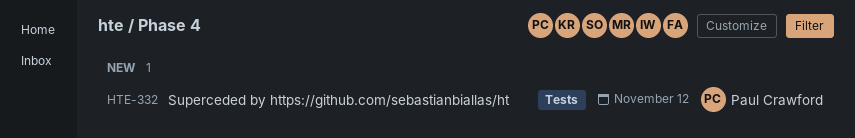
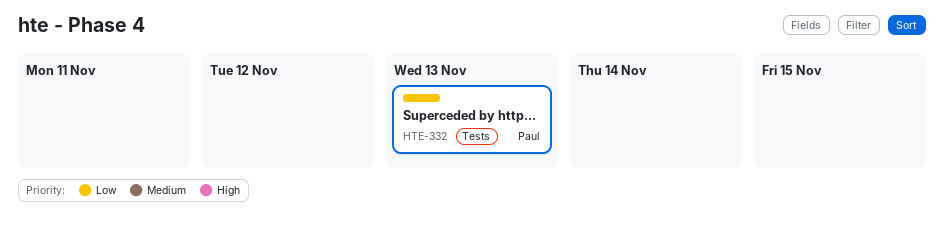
HTE-332, due: Nov 12 -> Nov 13

